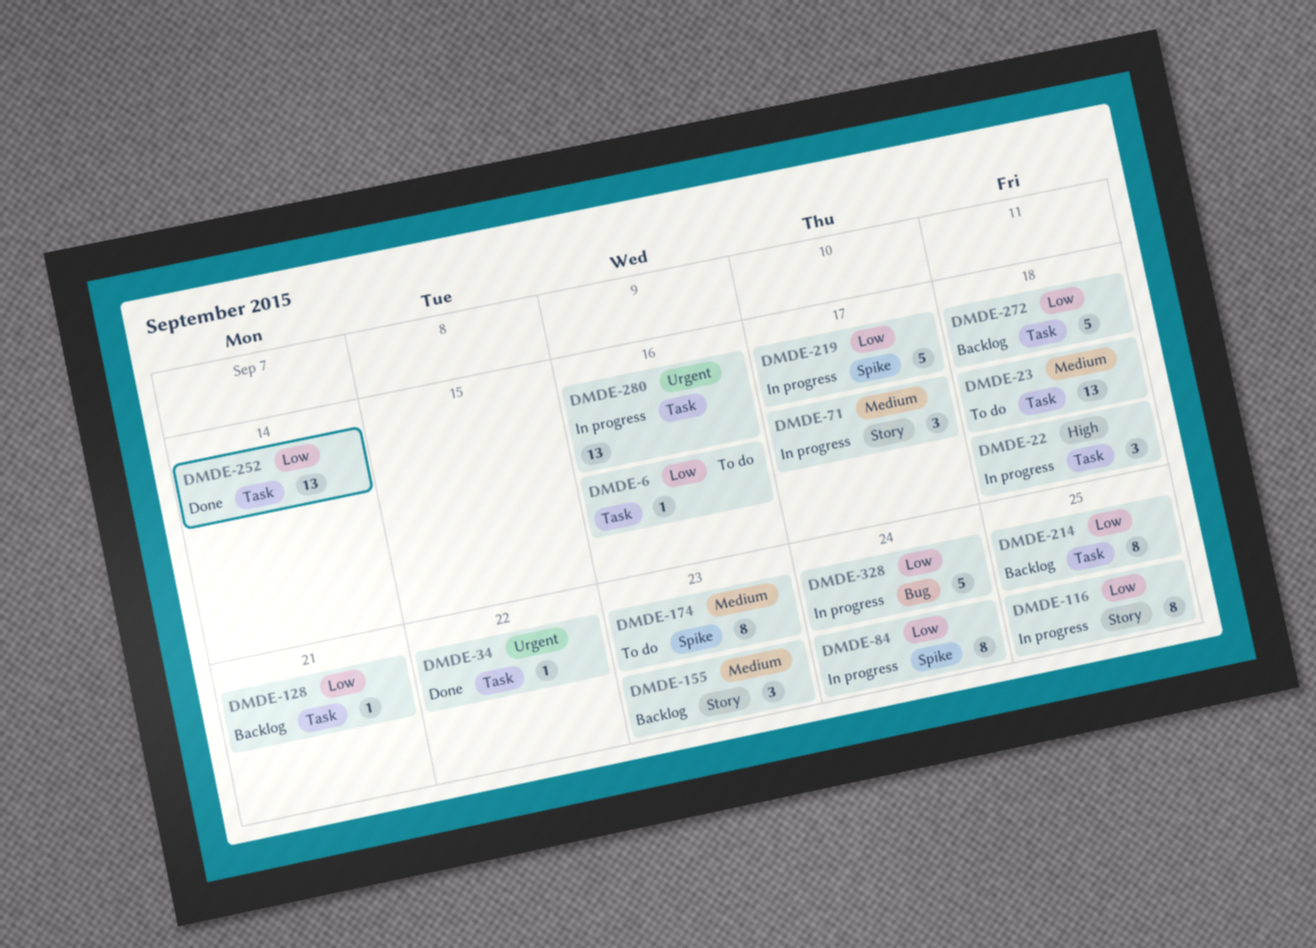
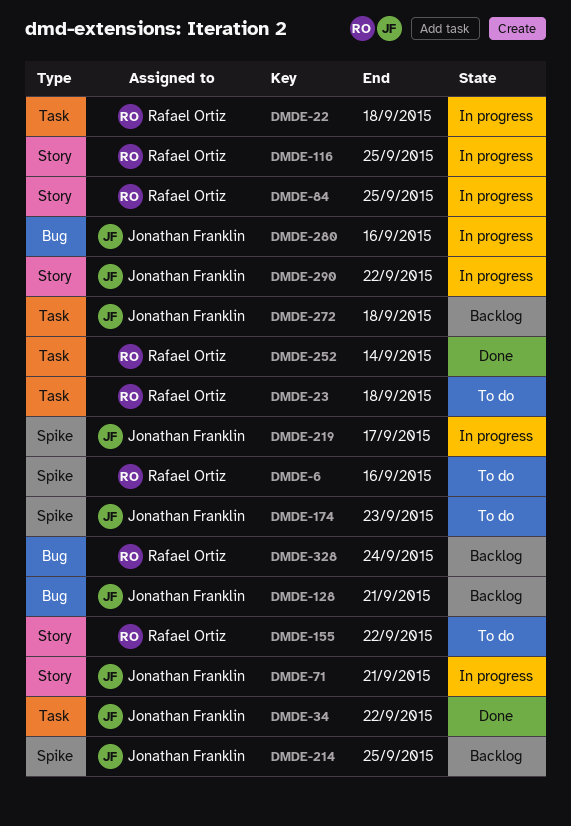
DMDE-6, label: Task -> Spike
DMDE-71, due: Sep 17 -> Sep 21
DMDE-84, label: Spike -> Story
DMDE-84, due: Sep 24 -> Sep 25
DMDE-128, label: Task -> Bug
DMDE-155, status: Backlog -> To do
DMDE-155, due: Sep 23 -> Sep 22
DMDE-214, label: Task -> Spike
DMDE-280, label: Task -> Bug
DMDE-290: none -> present
DMDE-328, status: In progress -> Backlog

